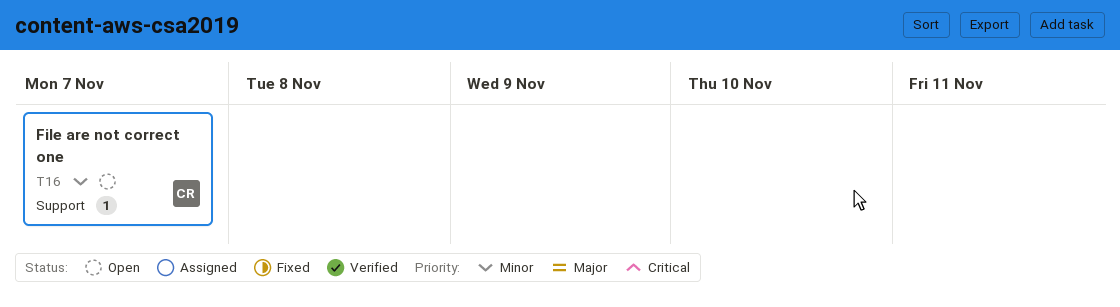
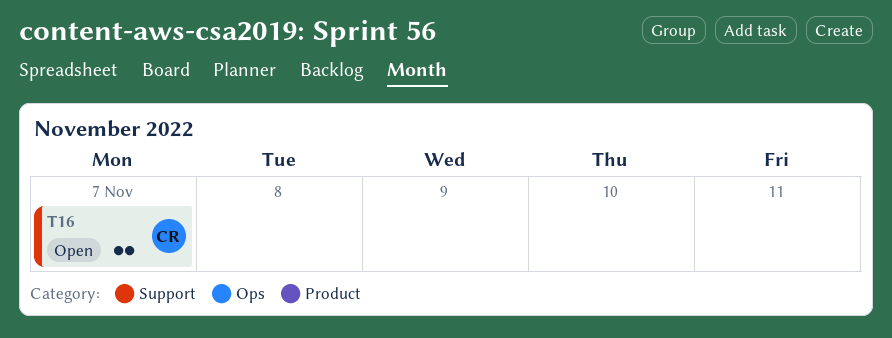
T16, estimate: 1 -> 2

